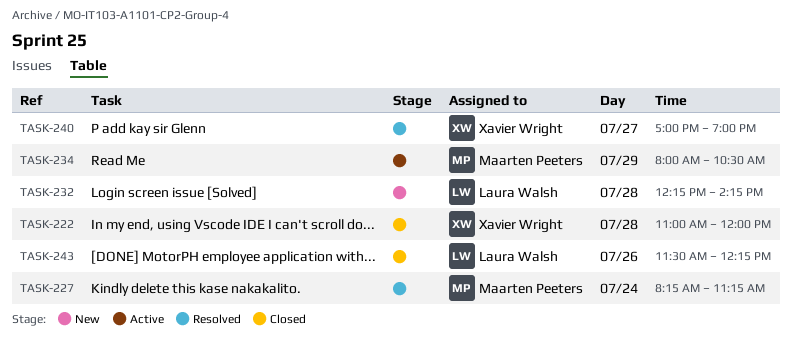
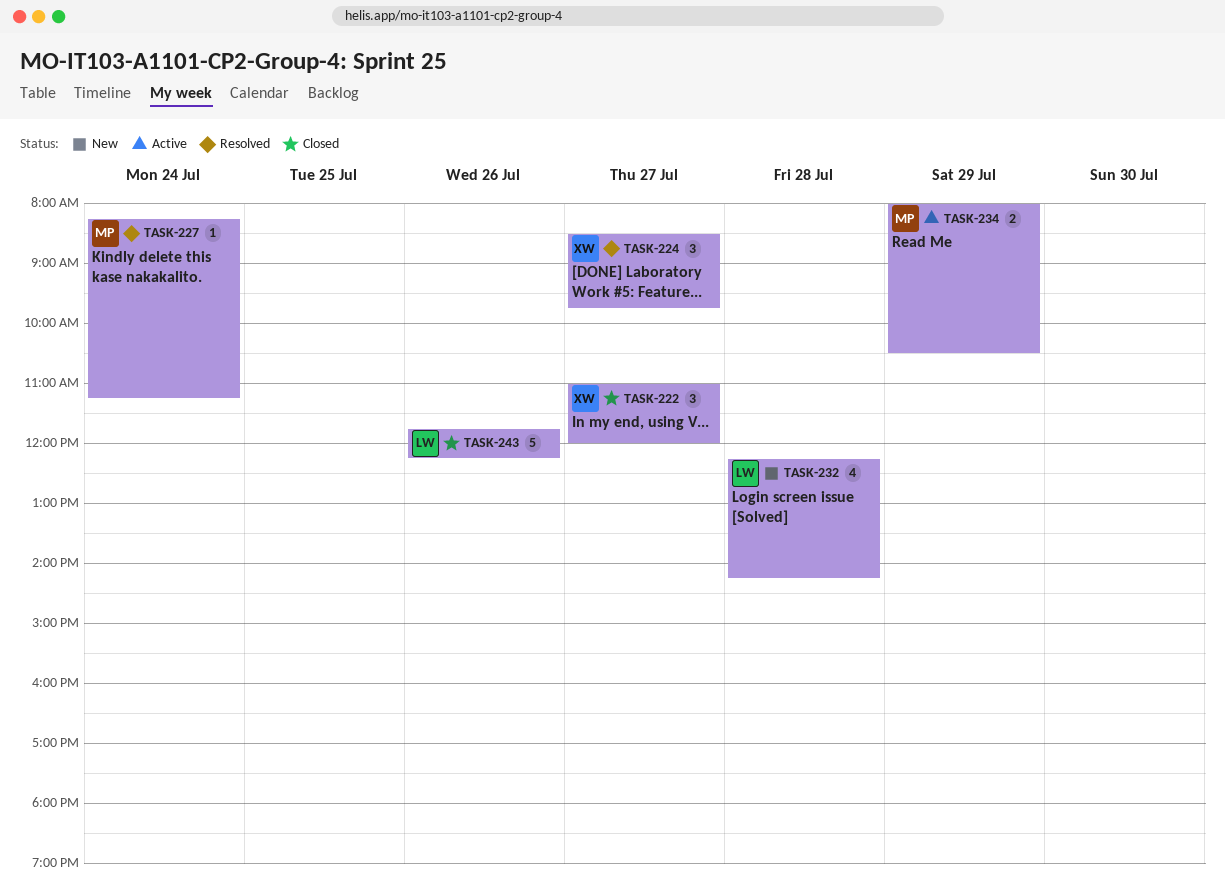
TASK-222, day: Jul 28 -> Jul 27
TASK-224: none -> present
TASK-240: present -> none
TASK-243, begins: 11:30 -> 11:45

